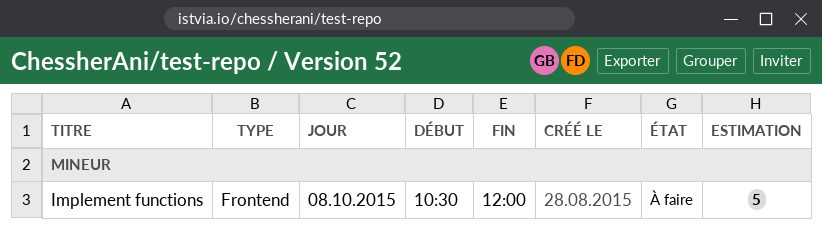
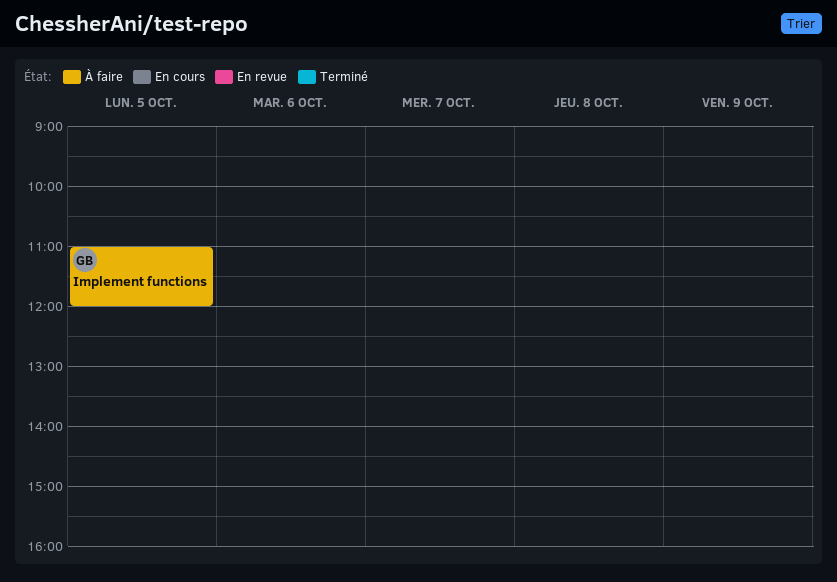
Implement functions, day: Oct 8 -> Oct 5
Implement functions, begins: 10:30 -> 11:00

